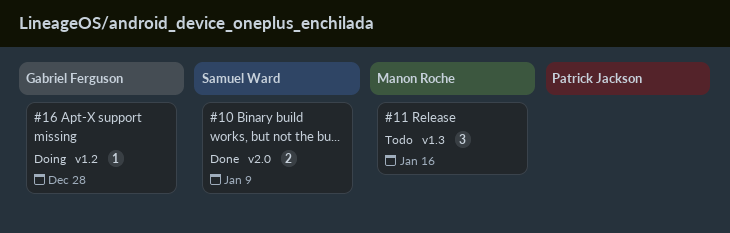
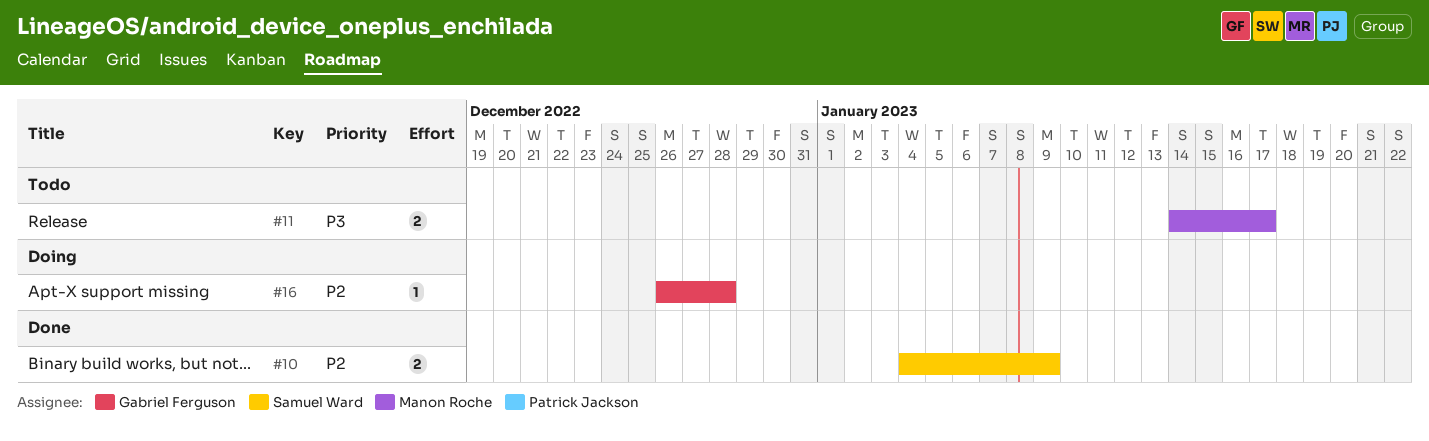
#11, estimate: 3 -> 2
#11, due: Jan 16 -> Jan 17

